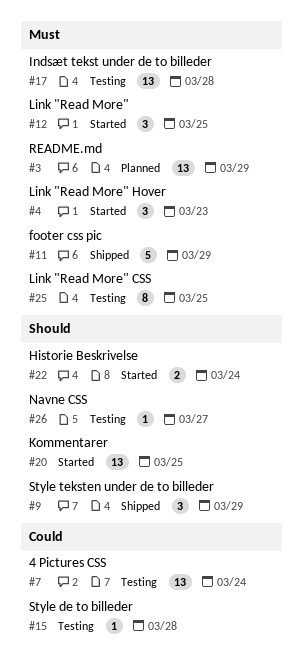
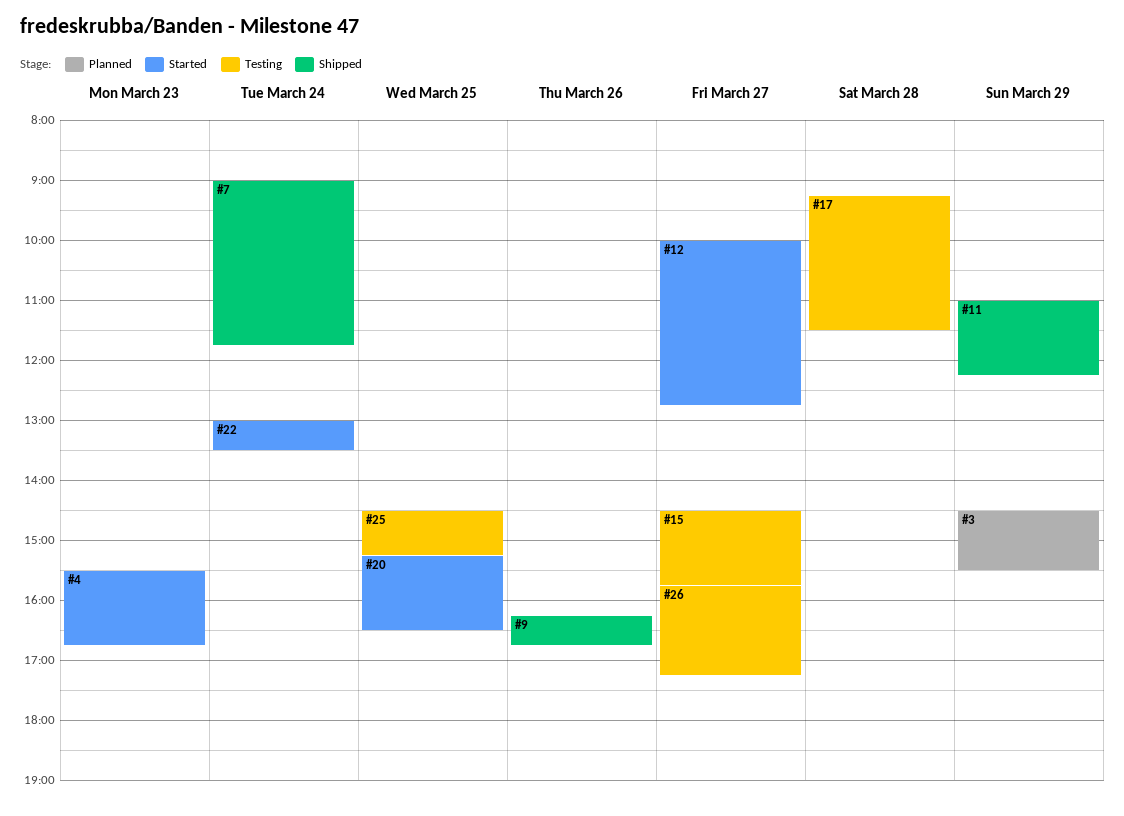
#7, status: Testing -> Shipped
#9, day: Mar 29 -> Mar 26
#12, day: Mar 25 -> Mar 27
#15, day: Mar 28 -> Mar 27

